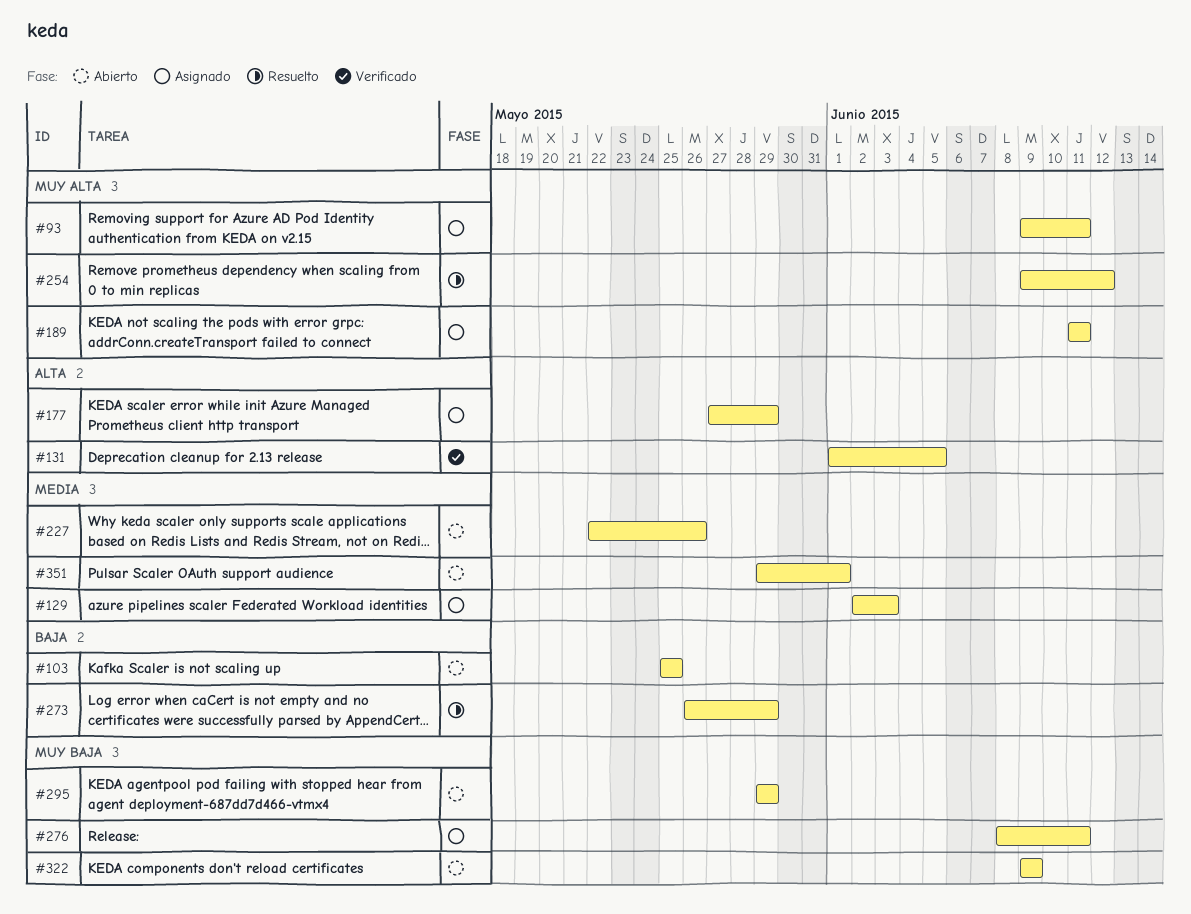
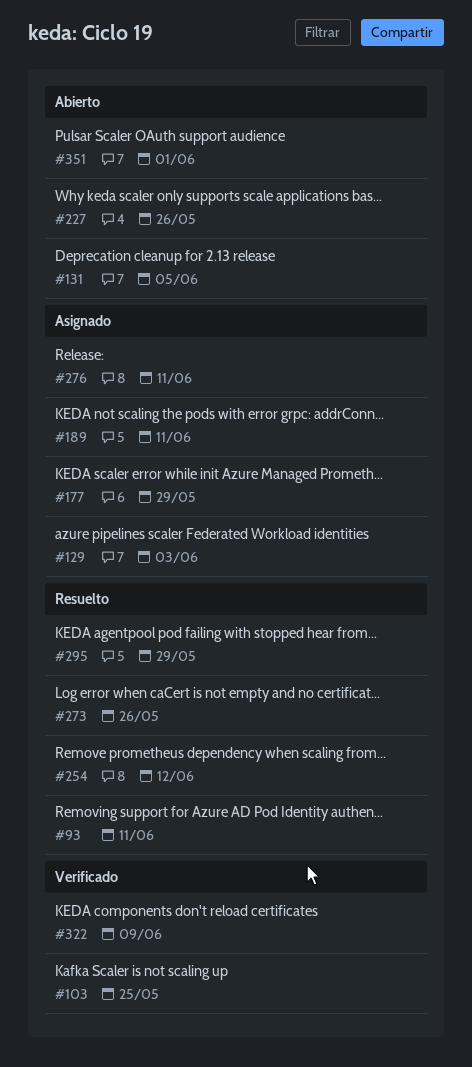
#93, status: Asignado -> Resuelto
#103, status: Abierto -> Verificado
#131, status: Verificado -> Abierto
#273, due: May 29 -> May 26
#295, status: Abierto -> Resuelto
#322, status: Abierto -> Verificado

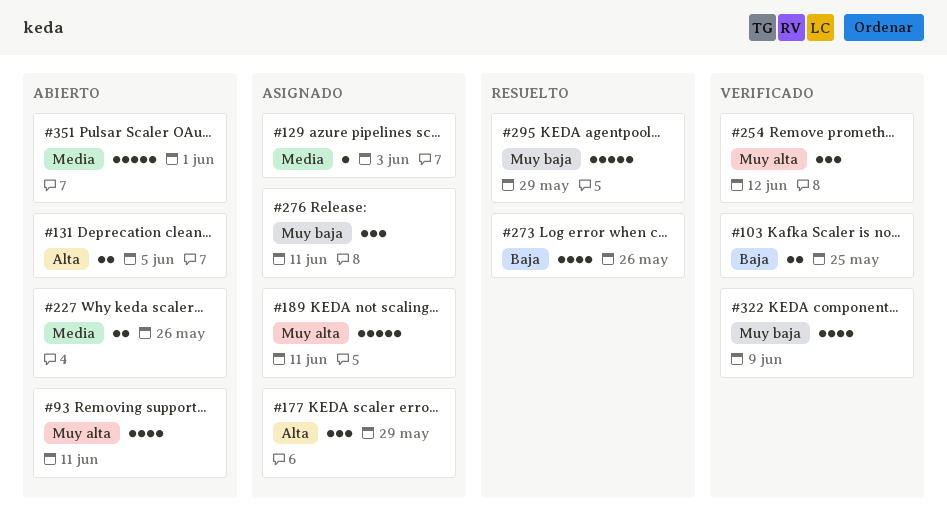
#93, status: Resuelto -> Abierto
#254, status: Resuelto -> Verificado

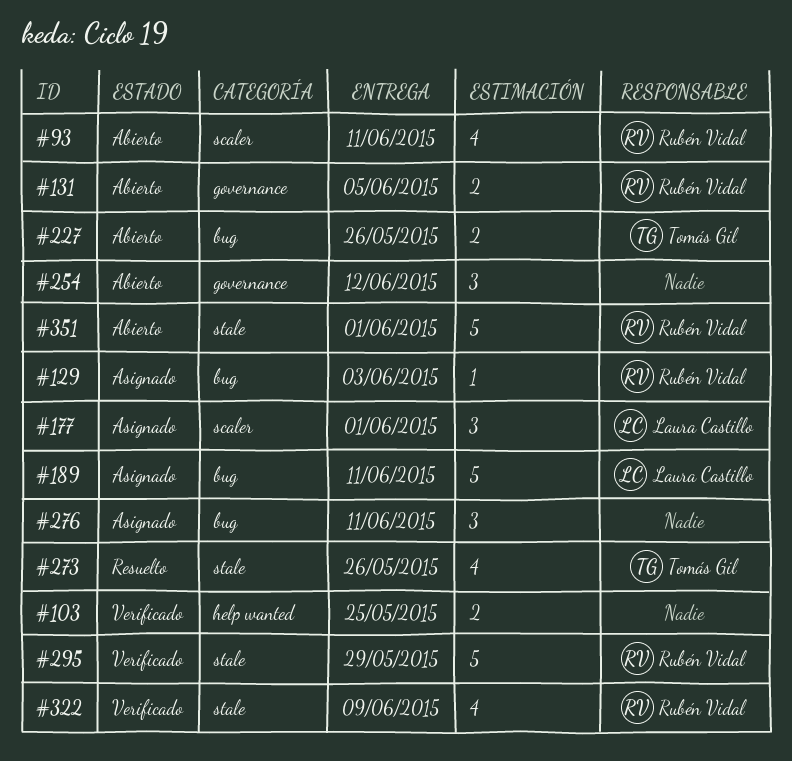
#177, due: May 29 -> Jun 1
#254, status: Verificado -> Abierto
#295, status: Resuelto -> Verificado

